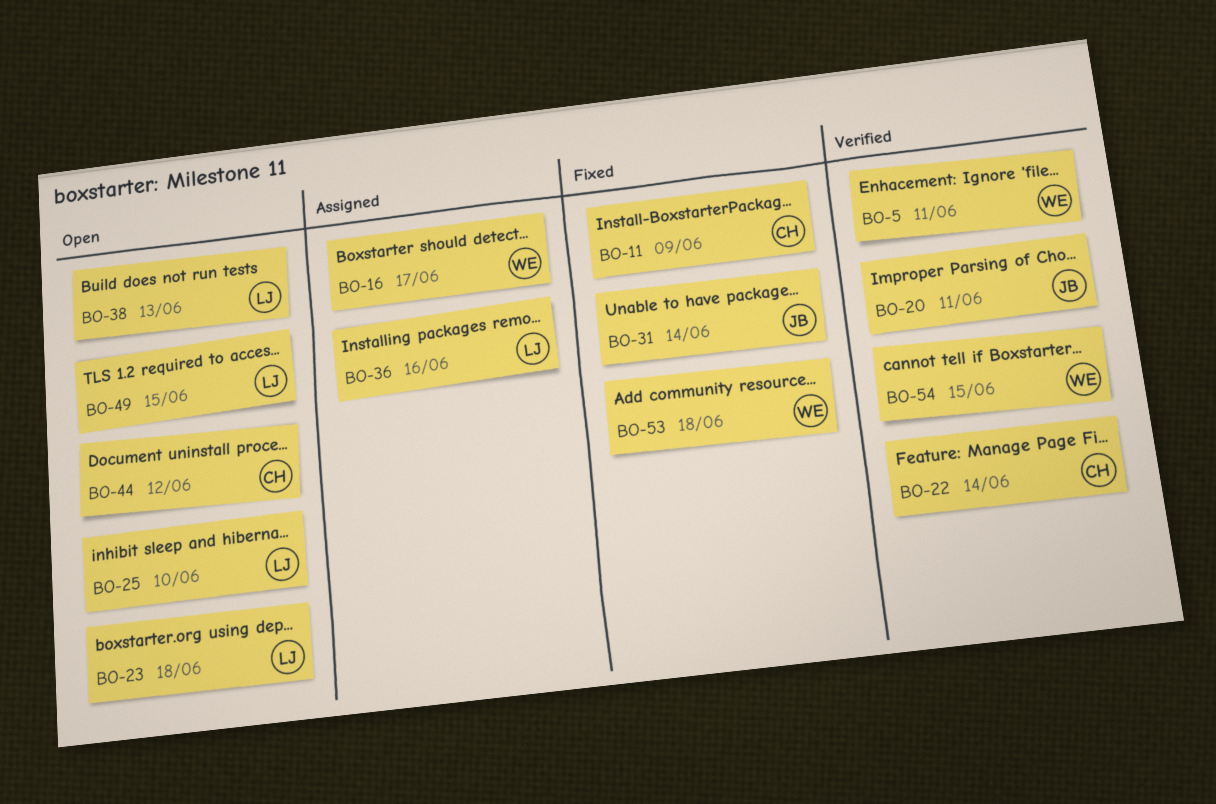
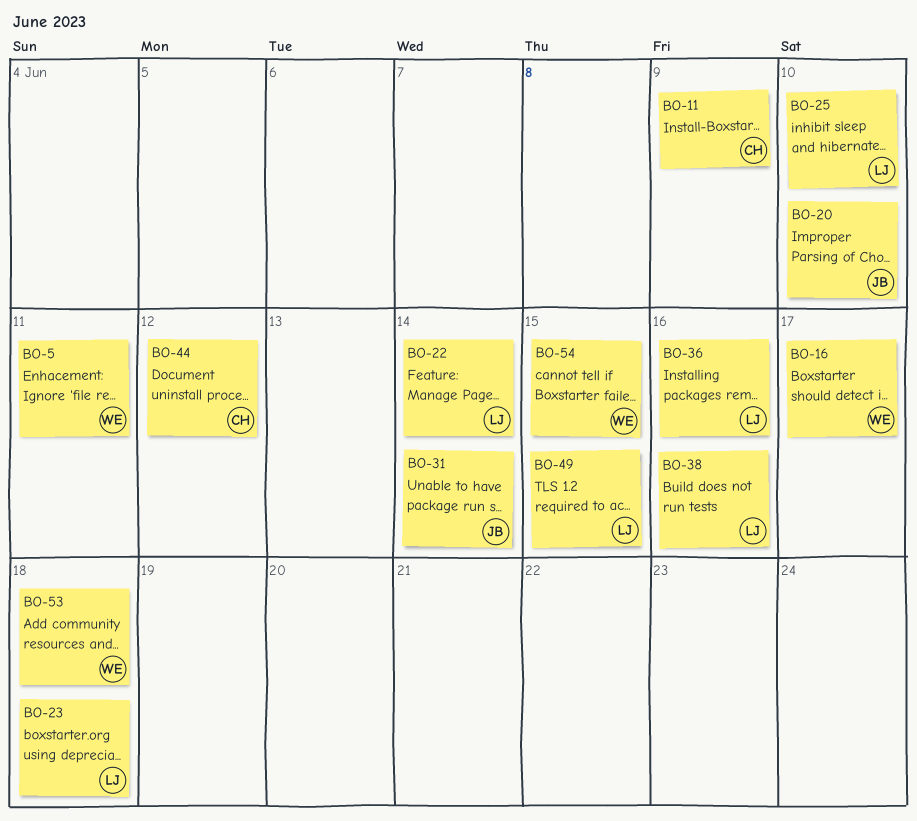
BO-20, due: Jun 11 -> Jun 10
BO-22, owner: CH -> LJ
BO-38, due: Jun 13 -> Jun 16

